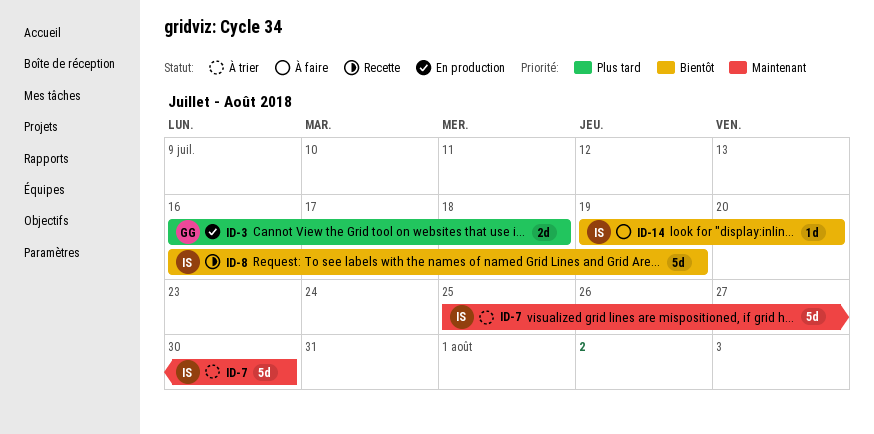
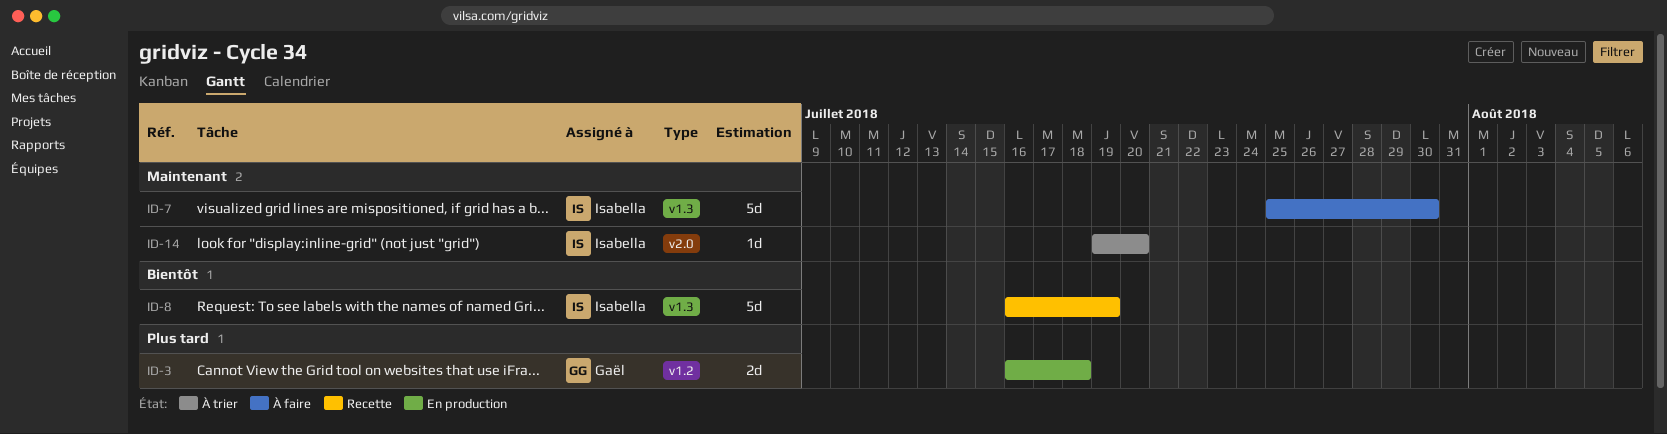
ID-7, status: À trier -> À faire
ID-14, status: À faire -> À trier
ID-14, priority: Bientôt -> Maintenant

